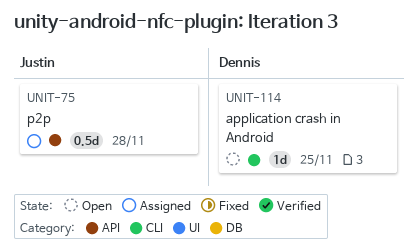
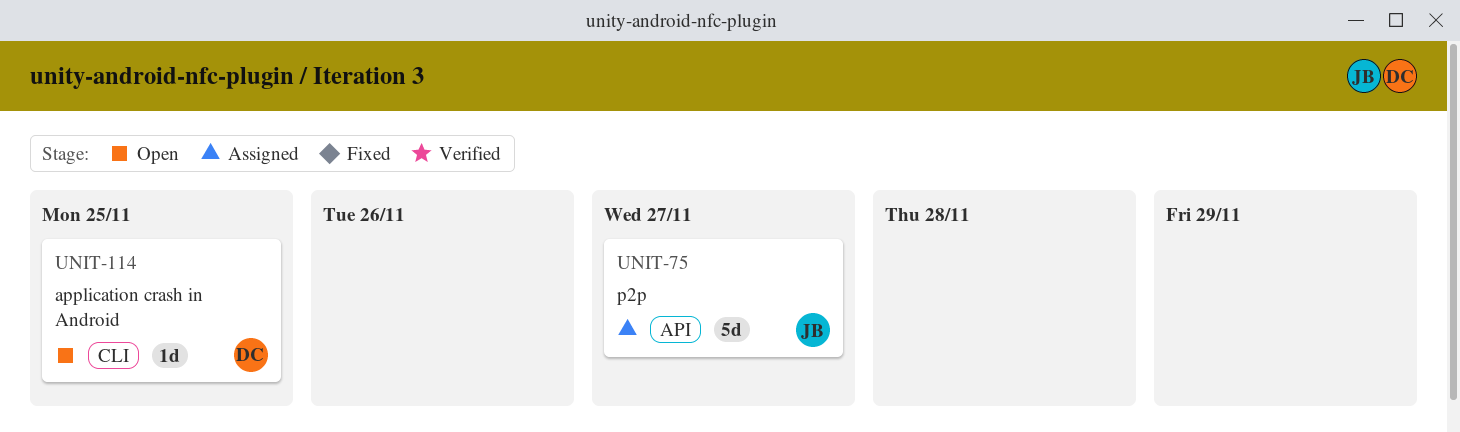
UNIT-75, estimate: 0.5d -> 5d
UNIT-75, due: Nov 28 -> Nov 27

